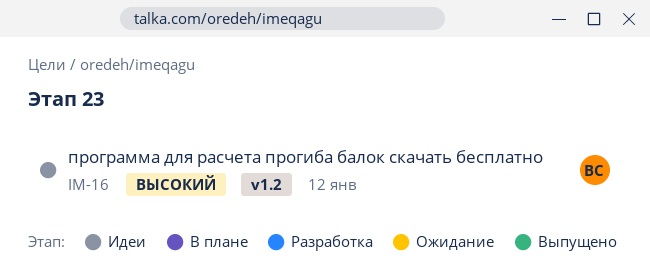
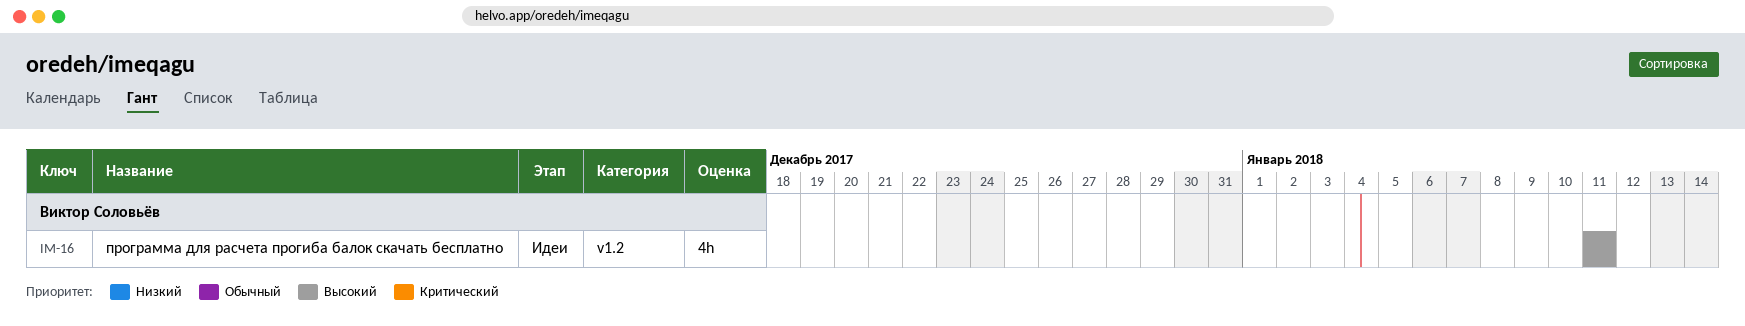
IM-16, due: Jan 12 -> Jan 11

